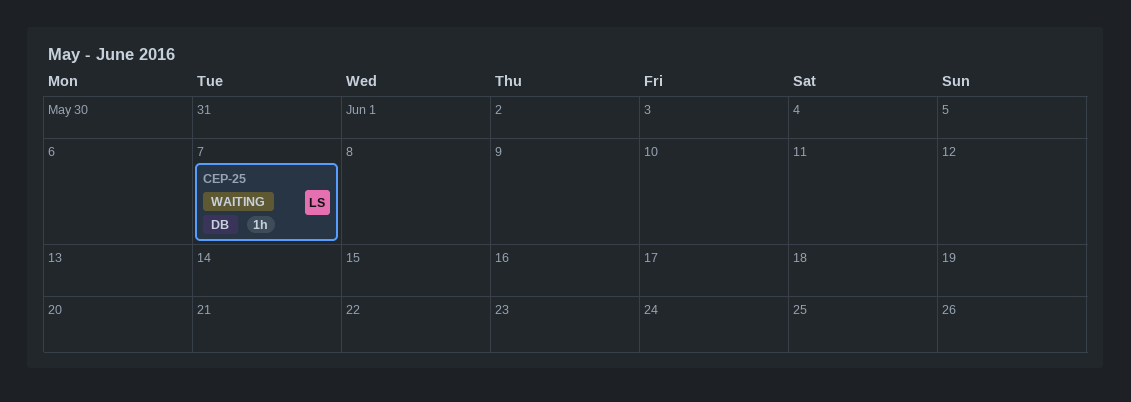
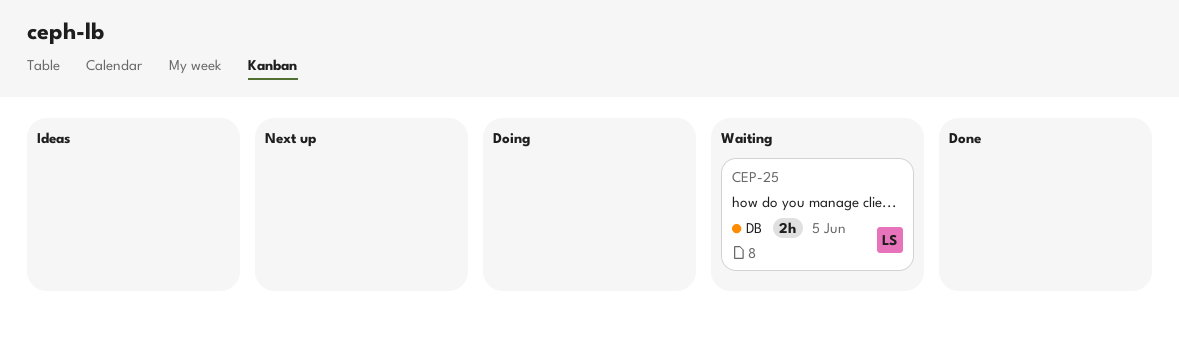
CEP-25, estimate: 1h -> 2h
CEP-25, due: Jun 7 -> Jun 5

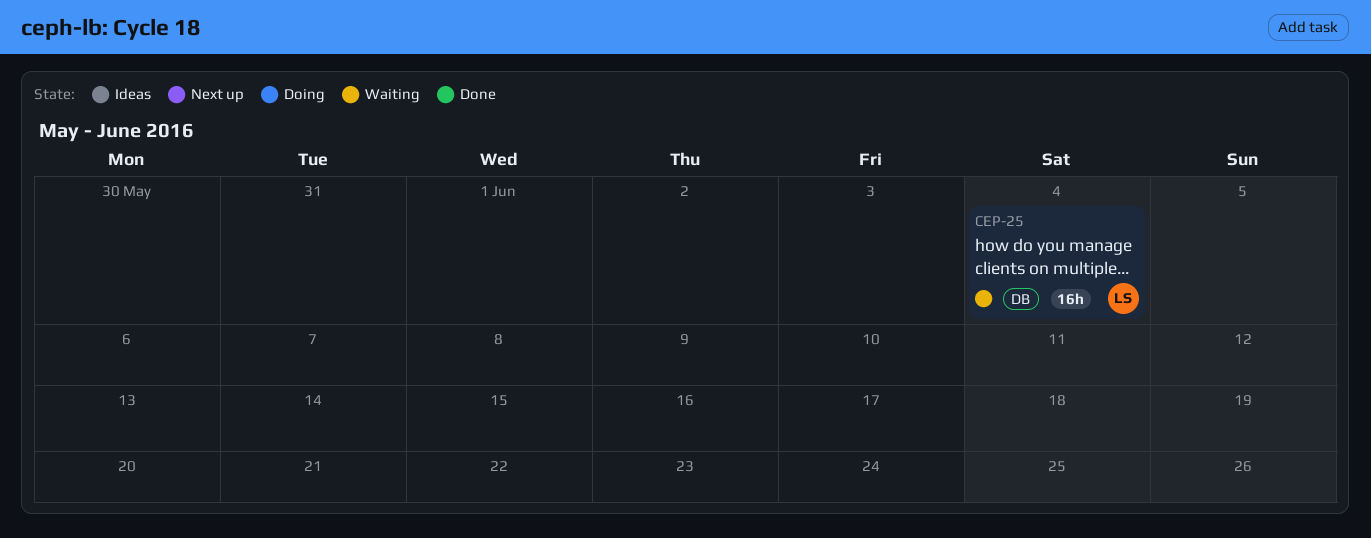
CEP-25, estimate: 2h -> 16h
CEP-25, due: Jun 5 -> Jun 4

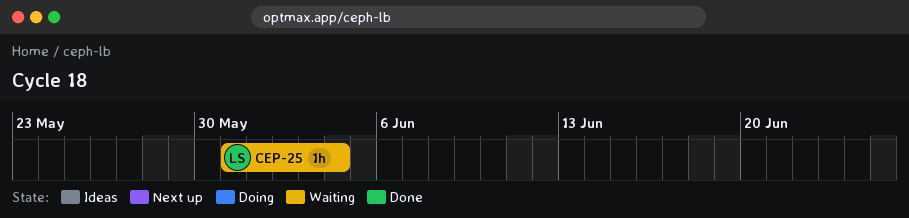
CEP-25, estimate: 16h -> 1h

